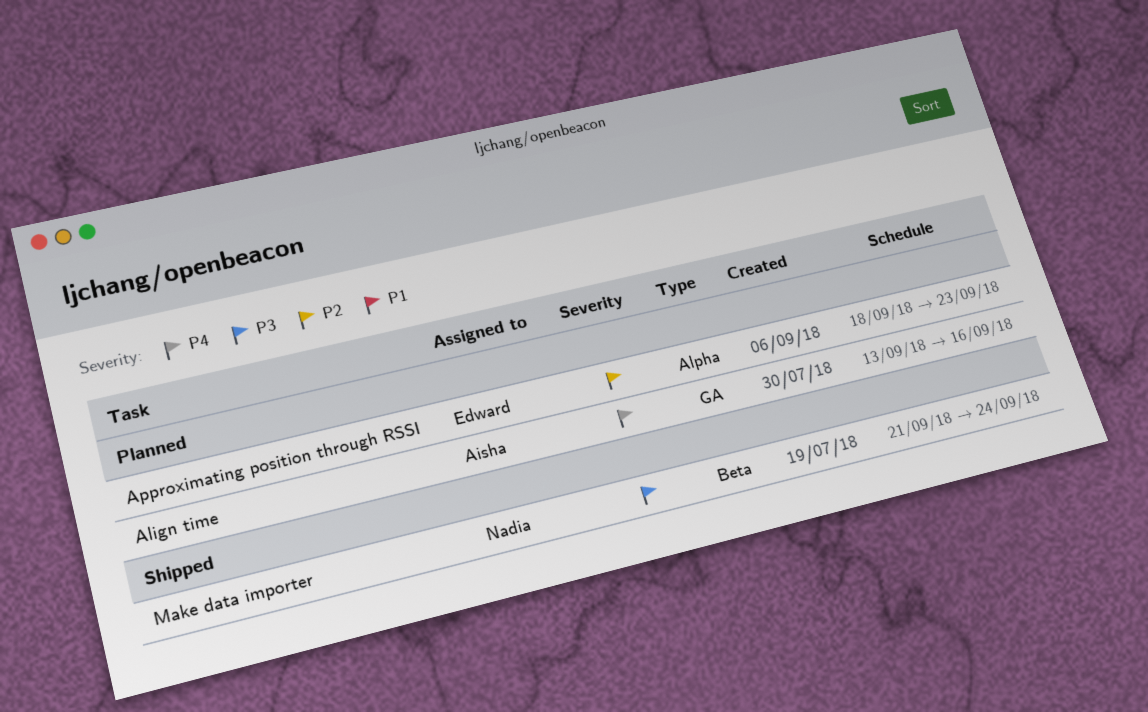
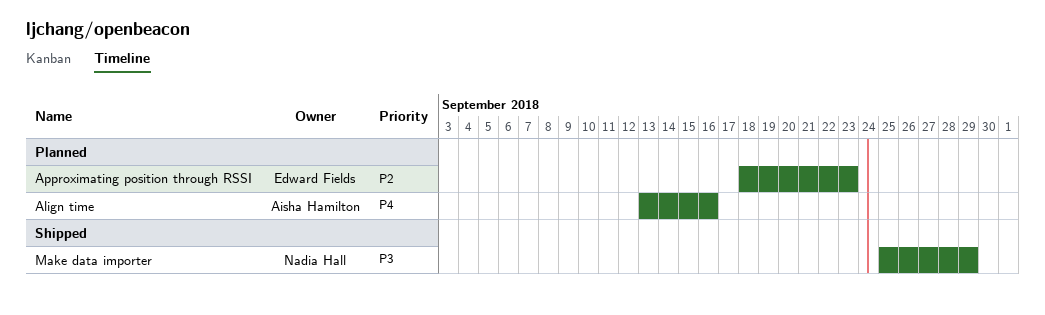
Make data importer, start: Sep 21 -> Sep 25
Make data importer, due: Sep 24 -> Sep 29

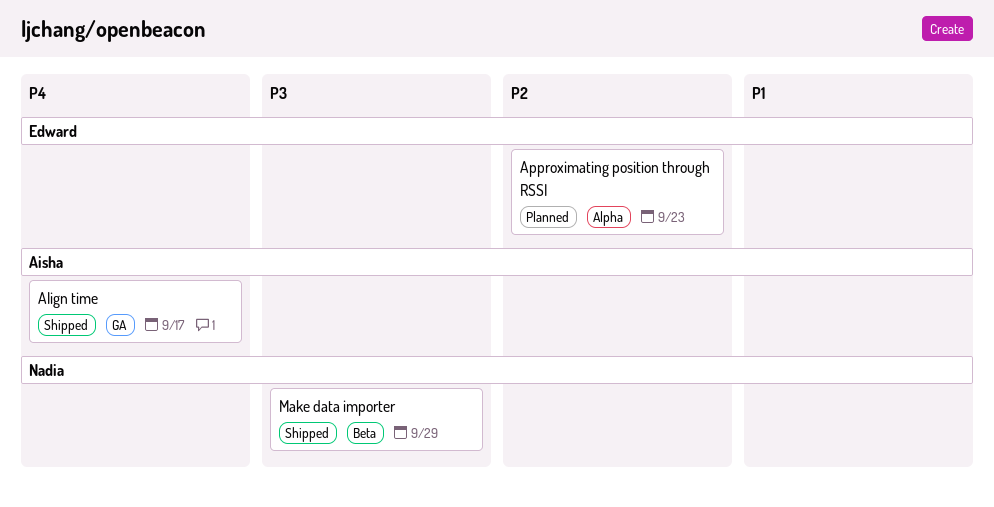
Align time, status: Planned -> Shipped
Align time, due: Sep 16 -> Sep 17

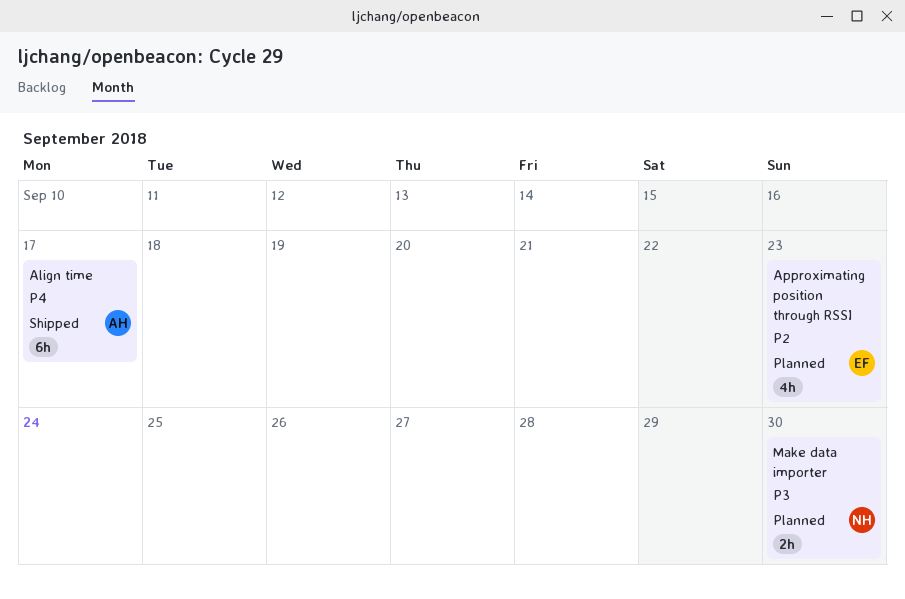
Make data importer, status: Shipped -> Planned
Make data importer, due: Sep 29 -> Sep 30

